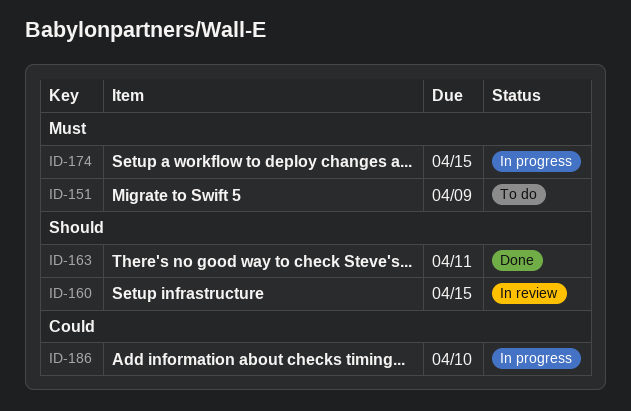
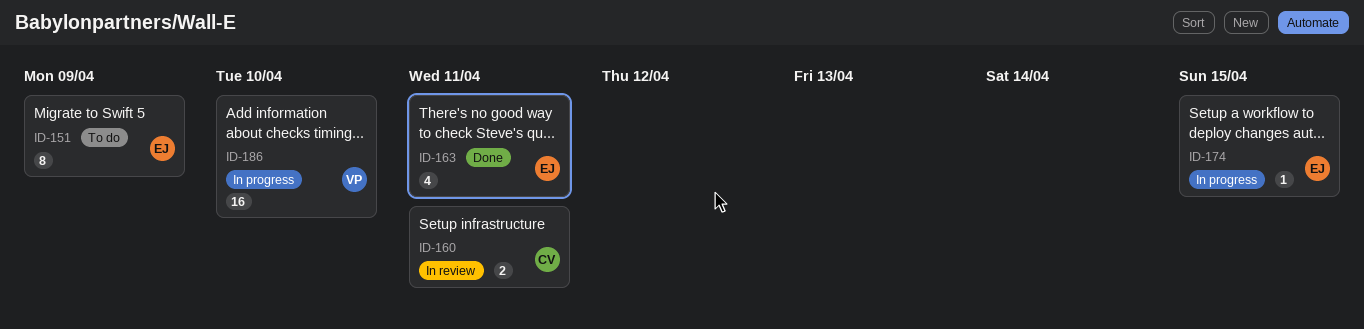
ID-160, due: Apr 15 -> Apr 11

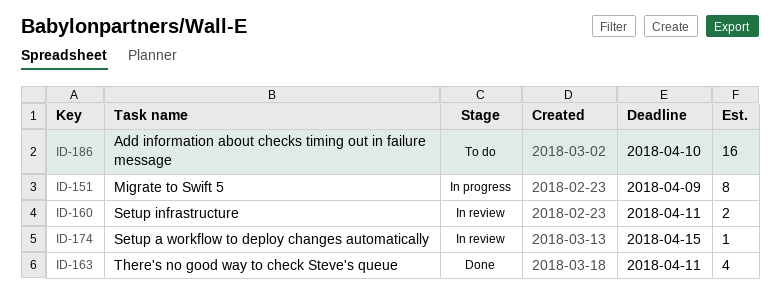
ID-151, status: To do -> In progress
ID-174, status: In progress -> In review
ID-186, status: In progress -> To do

